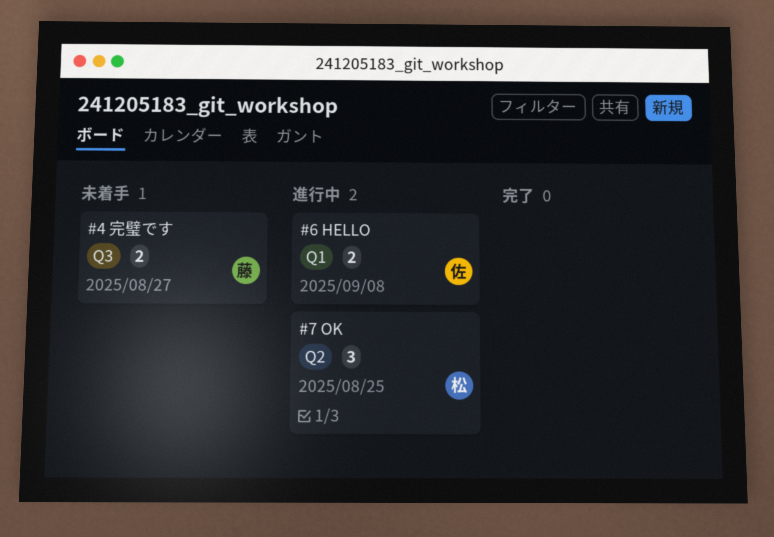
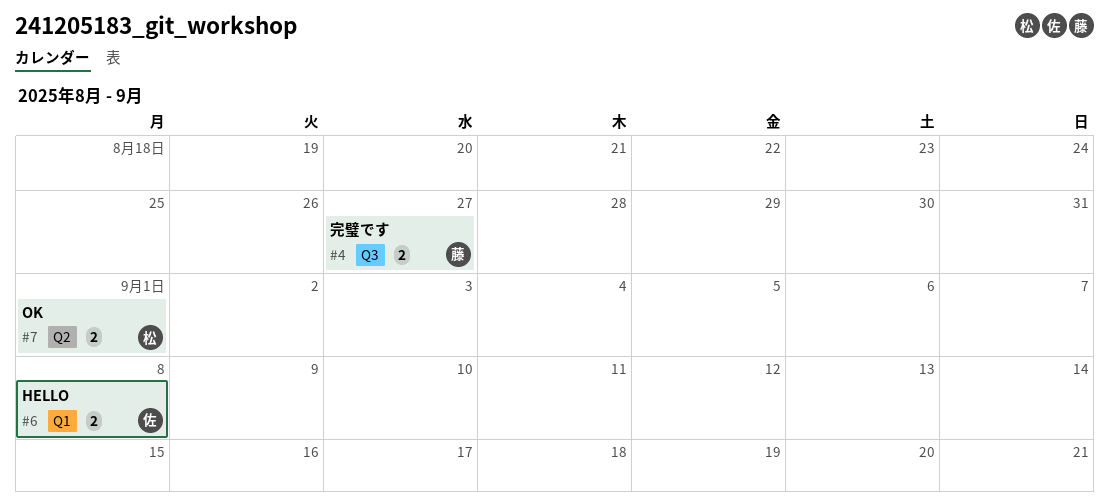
#7, estimate: 3 -> 2
#7, due: Aug 25 -> Sep 1

